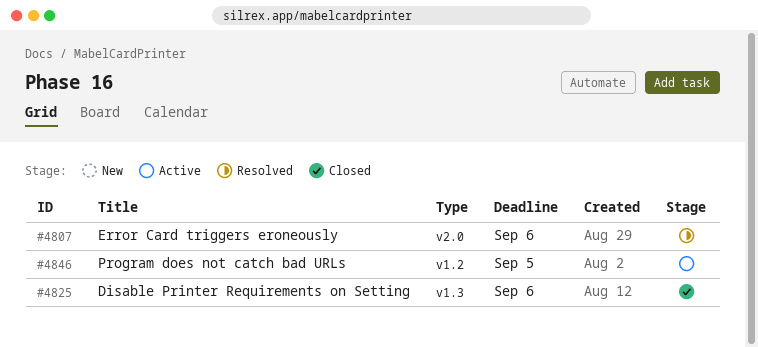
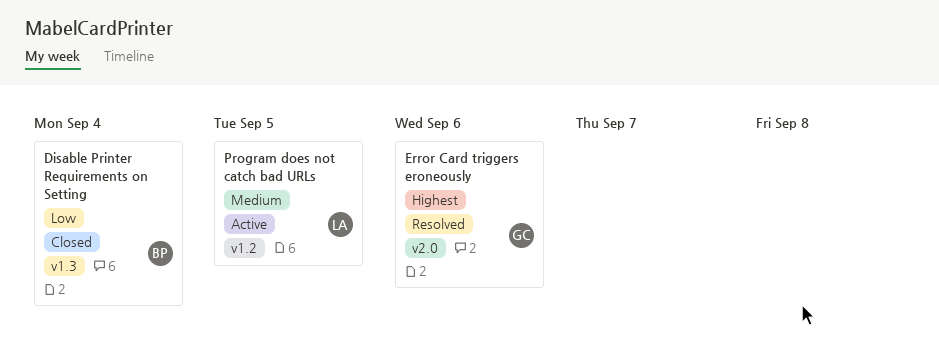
Disable Printer Requirements on Setting, due: Sep 6 -> Sep 4

